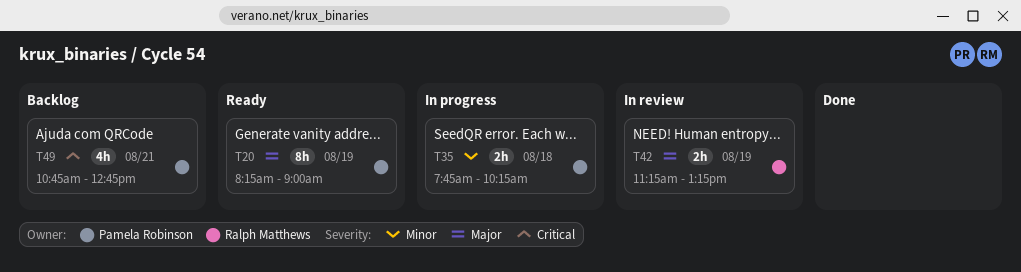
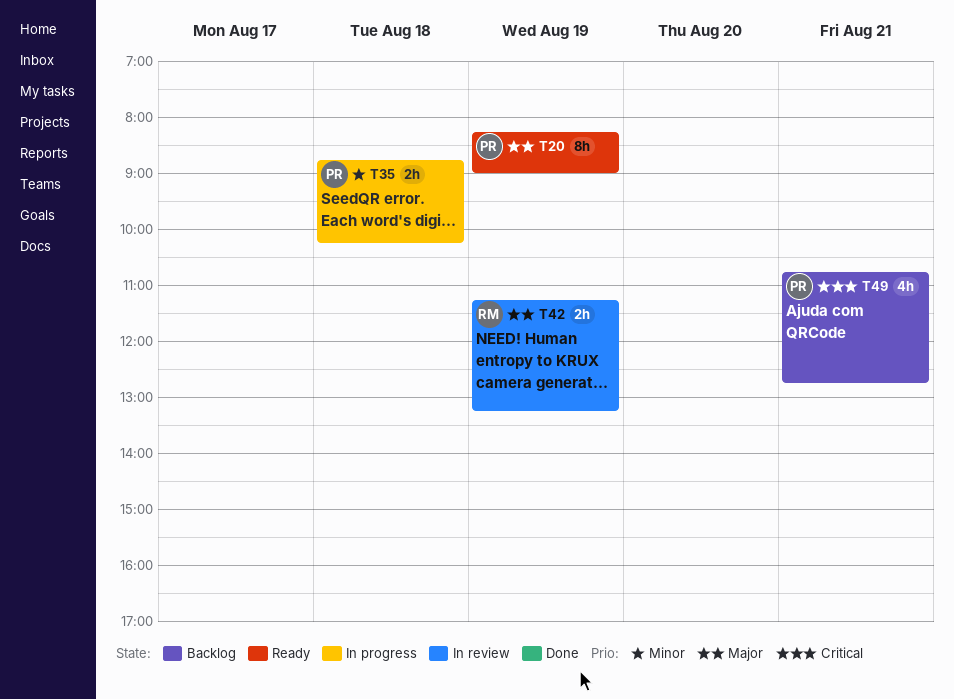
T35, begins: 07:45 -> 08:45

